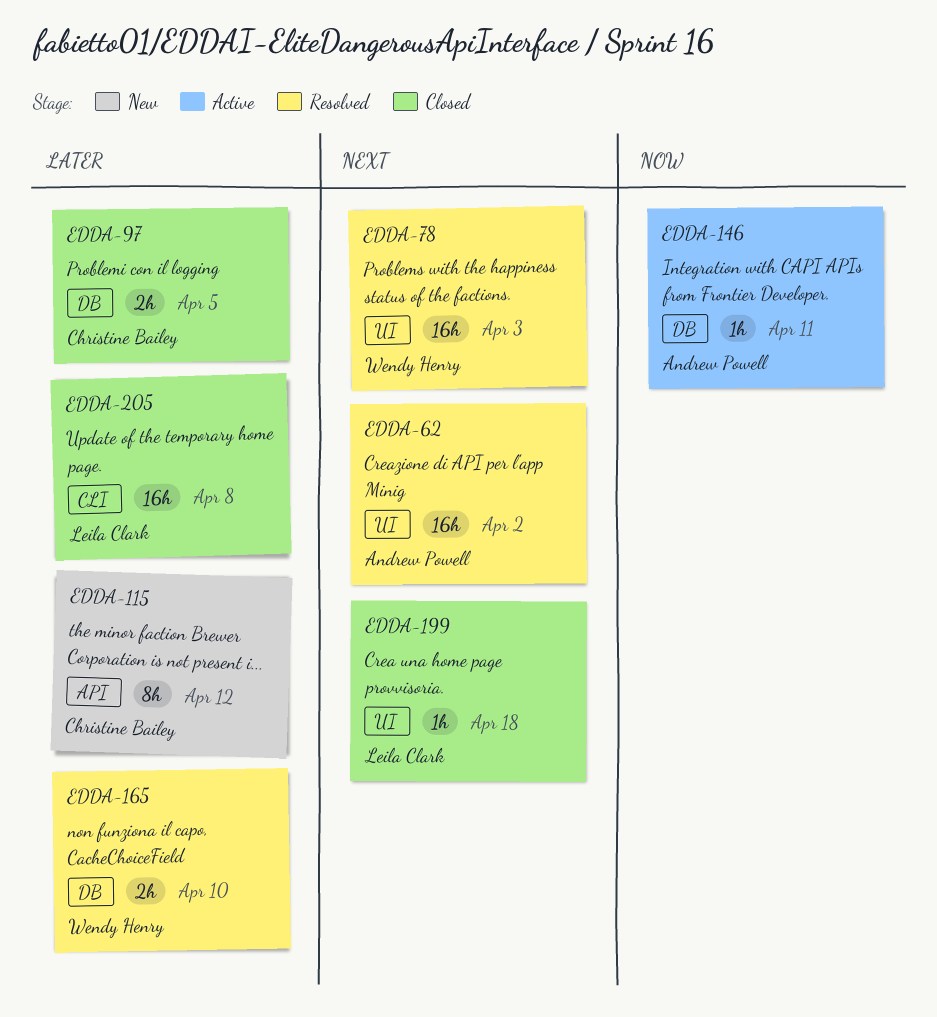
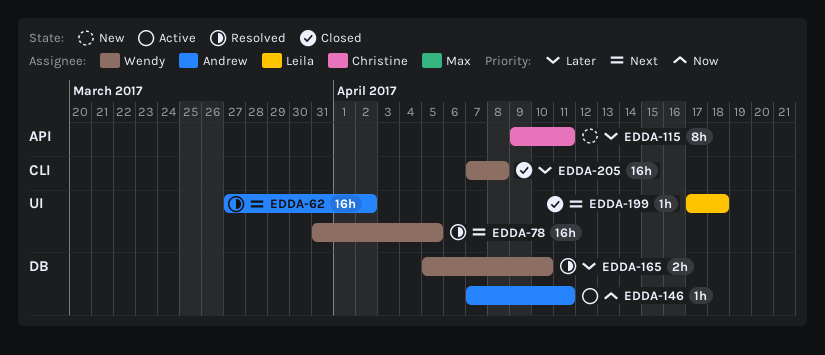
EDDA-78, due: Apr 3 -> Apr 5
EDDA-97: present -> none
EDDA-115, due: Apr 12 -> Apr 11
EDDA-205, owner: Leila Clark -> Wendy Henry

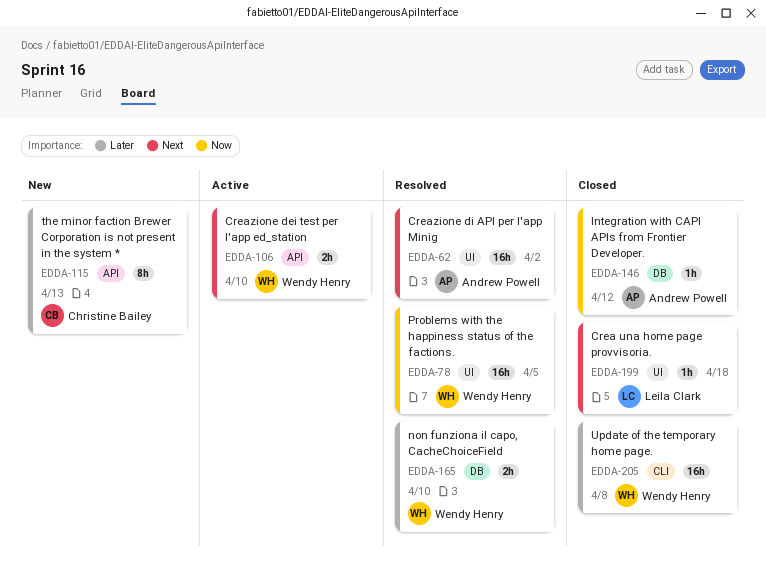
EDDA-78, priority: Next -> Now
EDDA-106: none -> present
EDDA-115, due: Apr 11 -> Apr 13
EDDA-146, status: Active -> Closed
EDDA-146, due: Apr 11 -> Apr 12

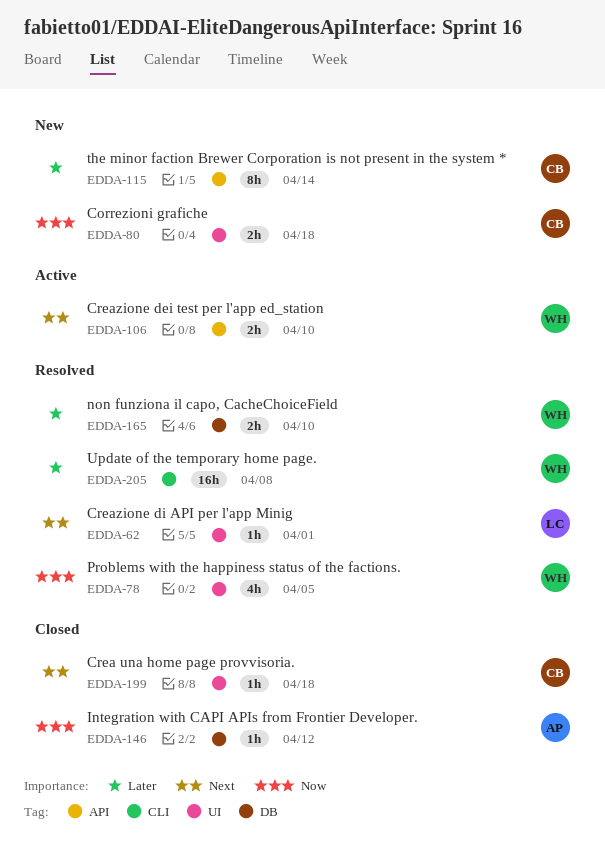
EDDA-62, owner: Andrew Powell -> Leila Clark
EDDA-62, estimate: 16h -> 1h
EDDA-62, due: Apr 2 -> Apr 1
EDDA-78, estimate: 16h -> 4h
EDDA-80: none -> present
EDDA-115, due: Apr 13 -> Apr 14
EDDA-199, owner: Leila Clark -> Christine Bailey
EDDA-205, status: Closed -> Resolved

